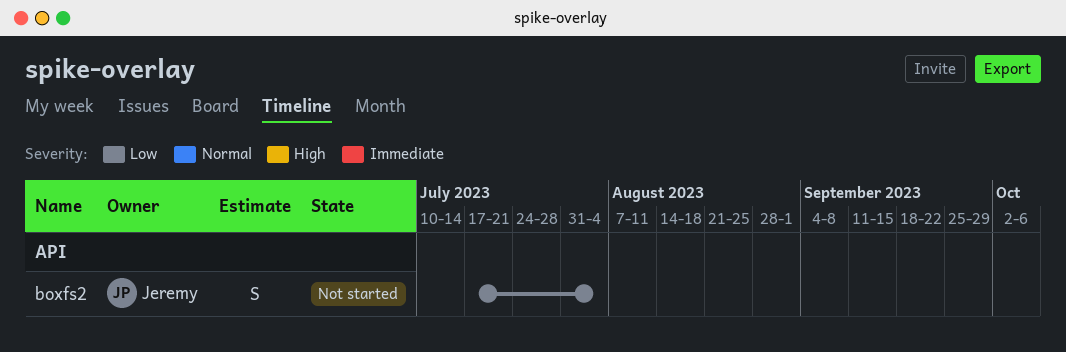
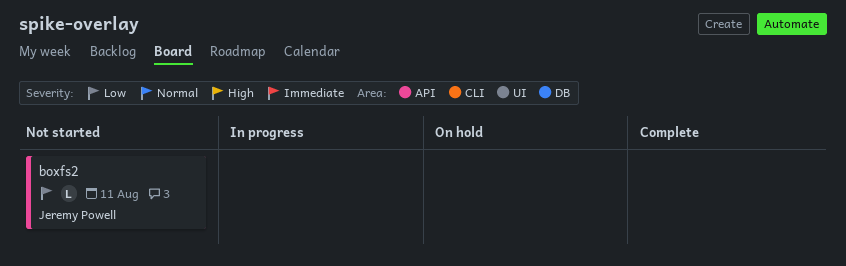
boxfs2, estimate: S -> L
boxfs2, due: Aug 4 -> Aug 11

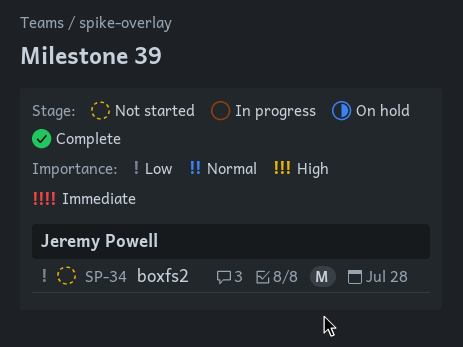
boxfs2, estimate: L -> M
boxfs2, due: Aug 11 -> Jul 28

